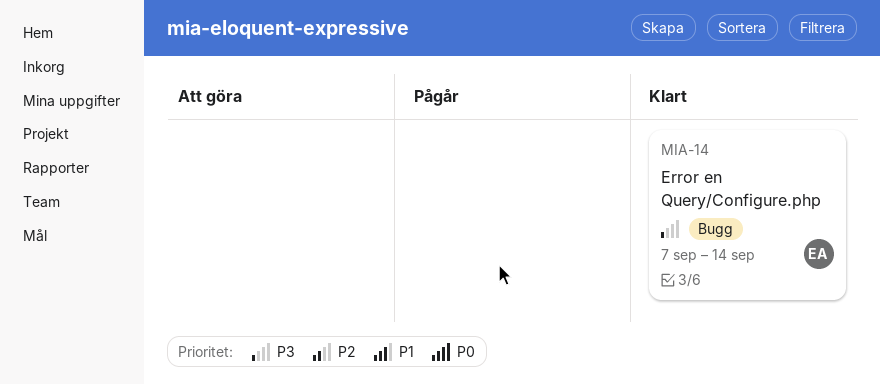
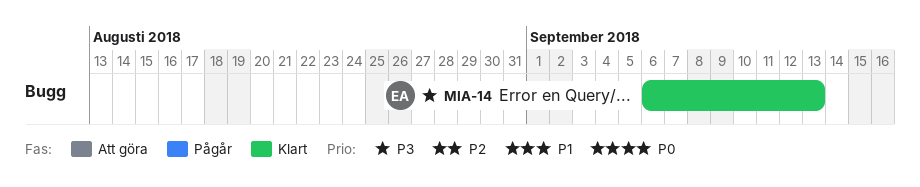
MIA-14, start: Sep 7 -> Sep 6
MIA-14, due: Sep 14 -> Sep 13

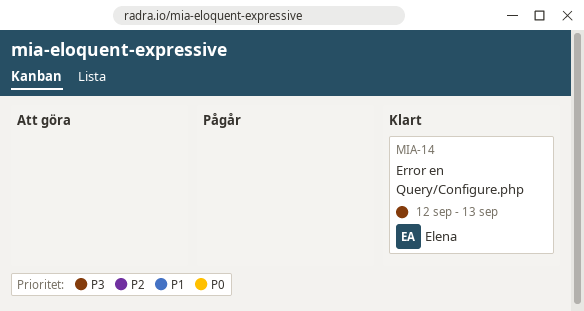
MIA-14, start: Sep 6 -> Sep 12

